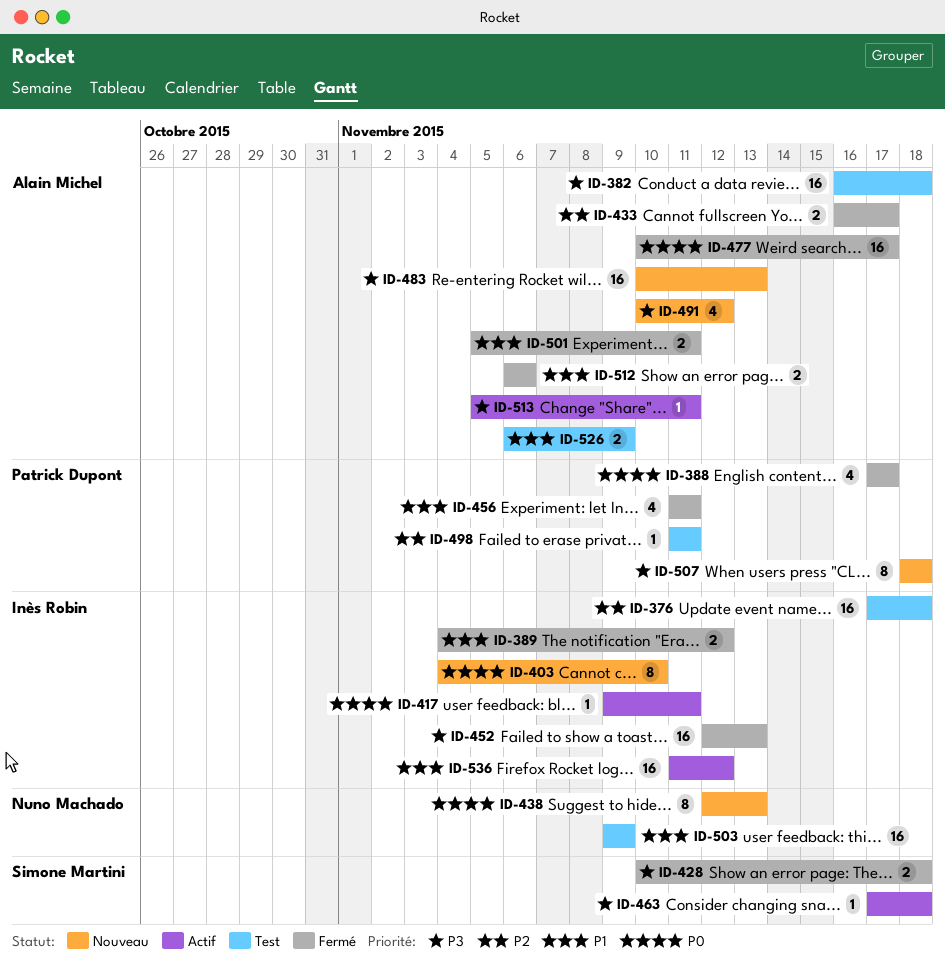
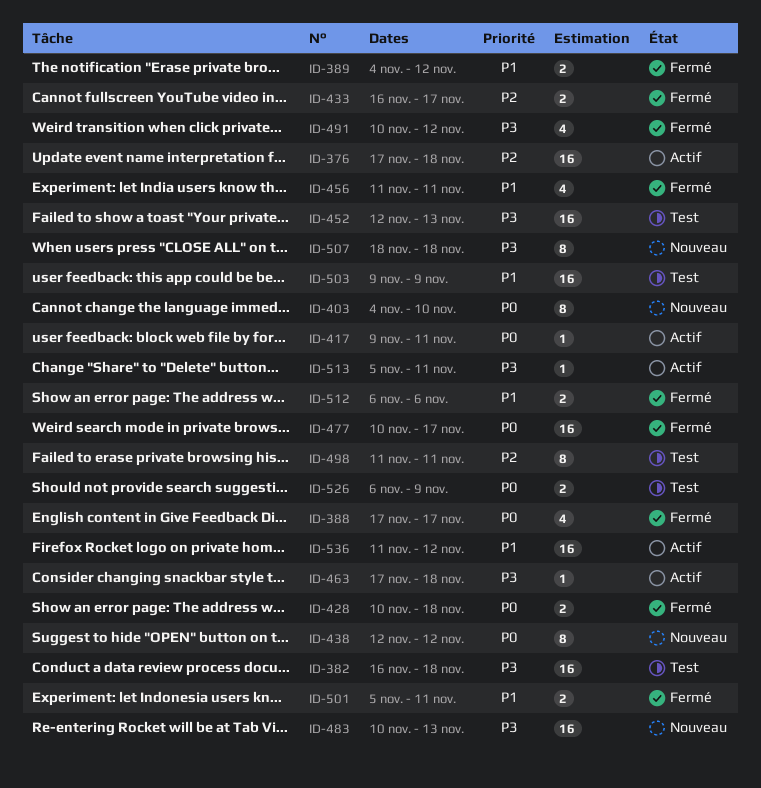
ID-376, status: Test -> Actif
ID-428, priority: P3 -> P0
ID-438, due: Nov 13 -> Nov 12
ID-452, status: Fermé -> Test
ID-491, status: Nouveau -> Fermé
ID-498, estimate: 1 -> 8
ID-526, priority: P1 -> P0

